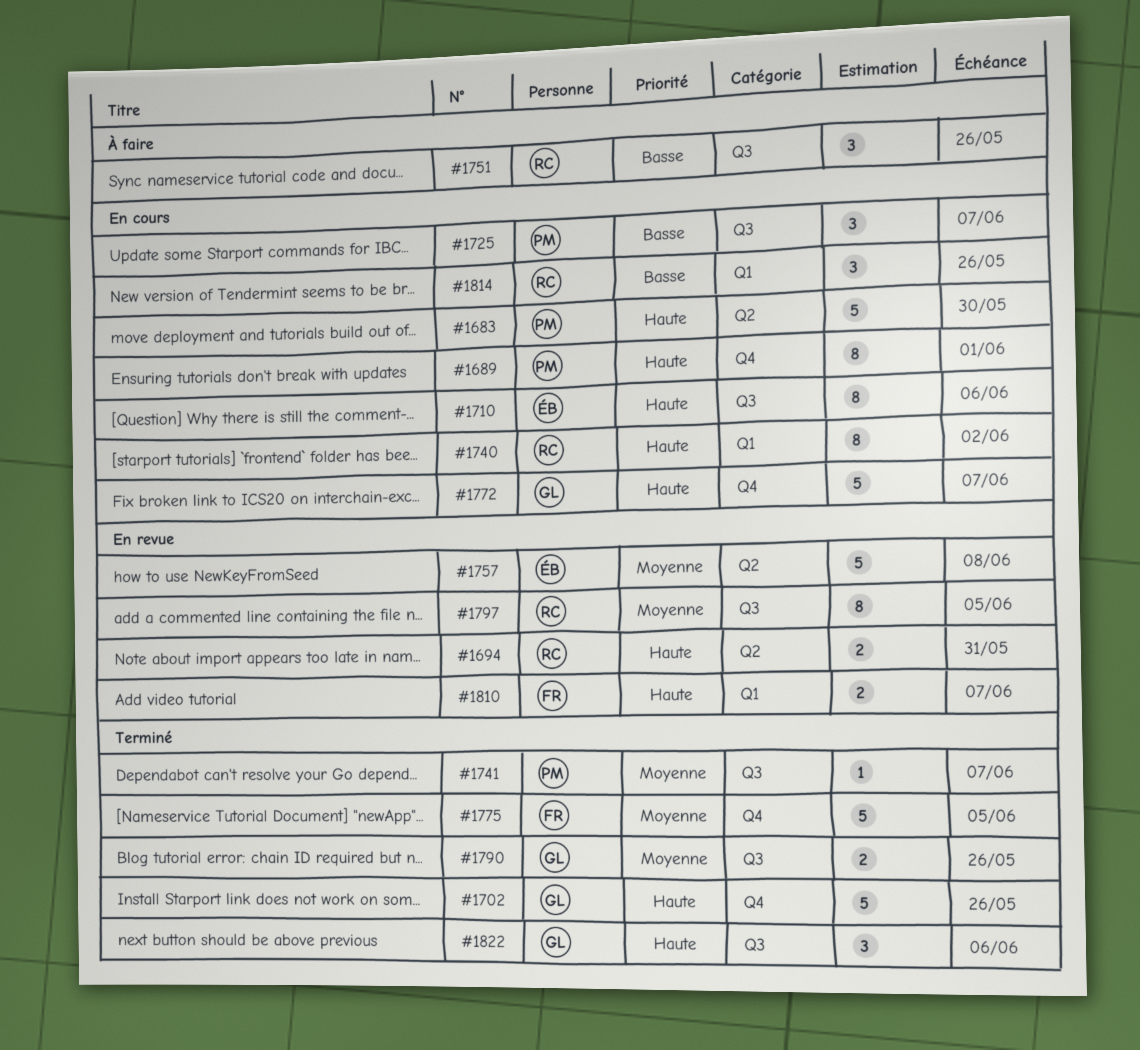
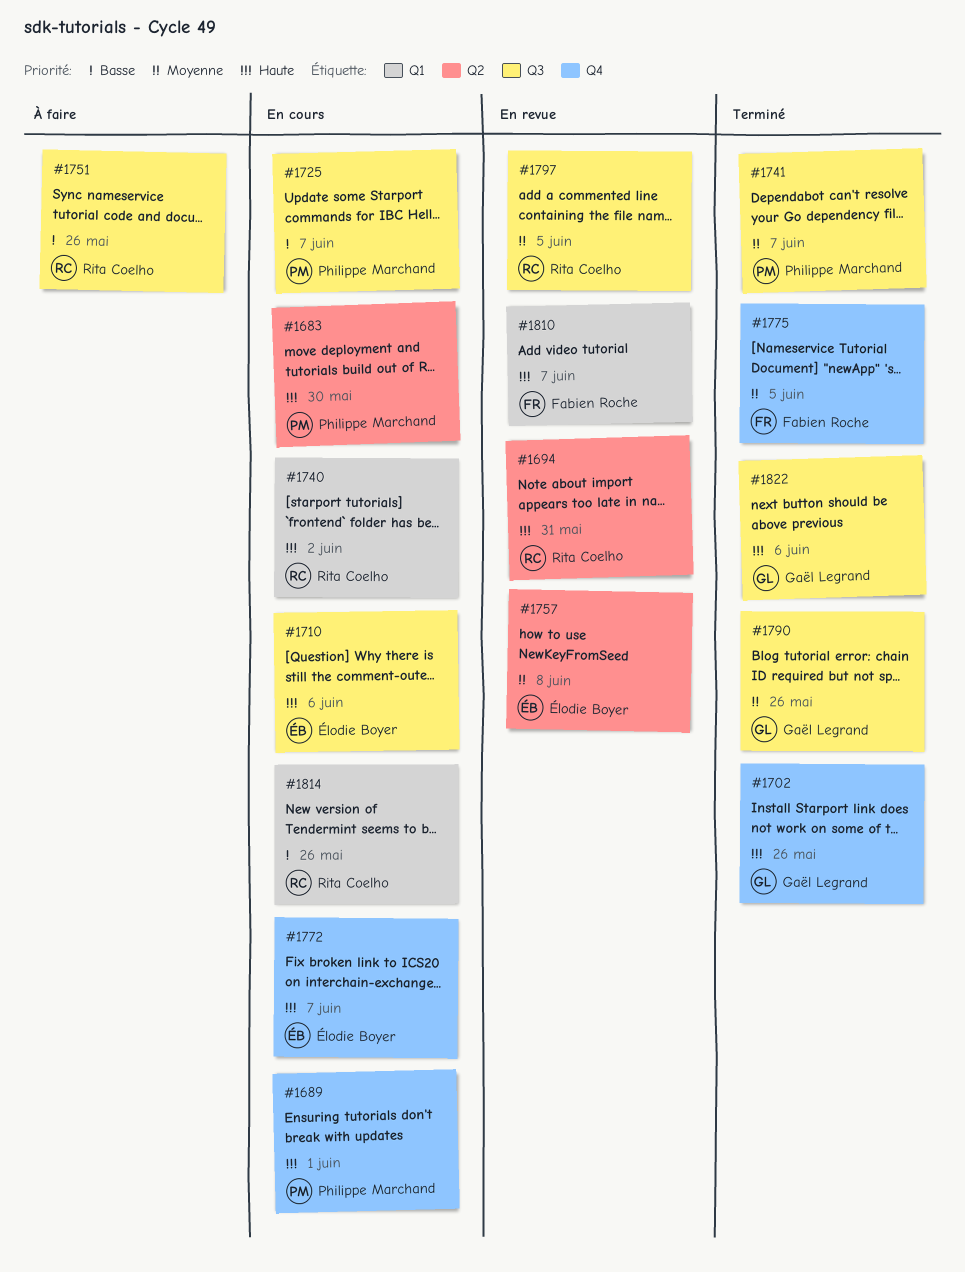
#1772, owner: Gaël Legrand -> Élodie Boyer

